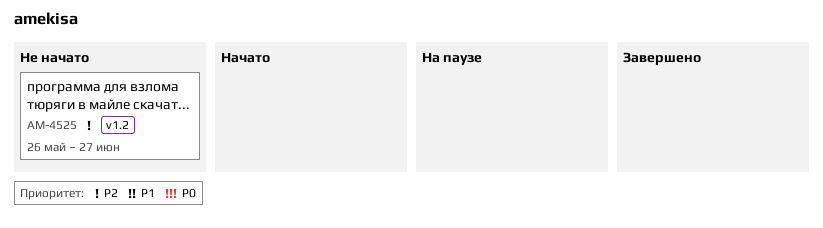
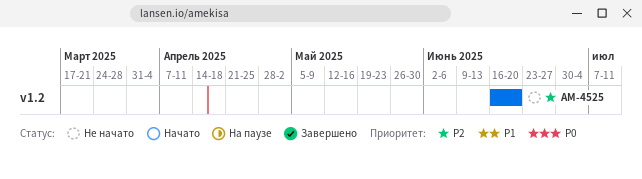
AM-4525, start: May 26 -> Jun 16
AM-4525, due: Jun 27 -> Jun 20

